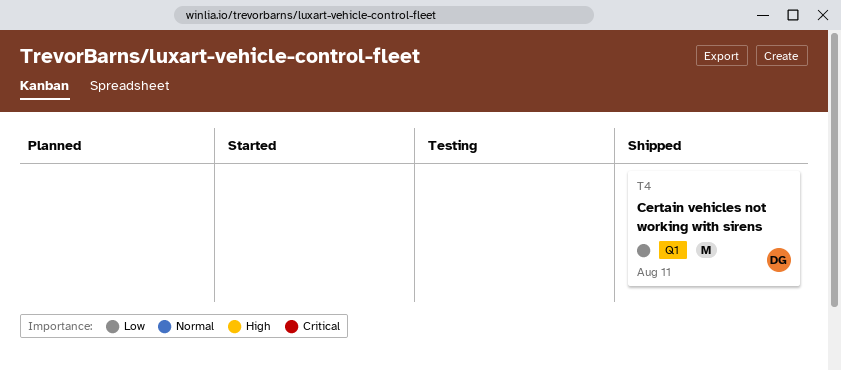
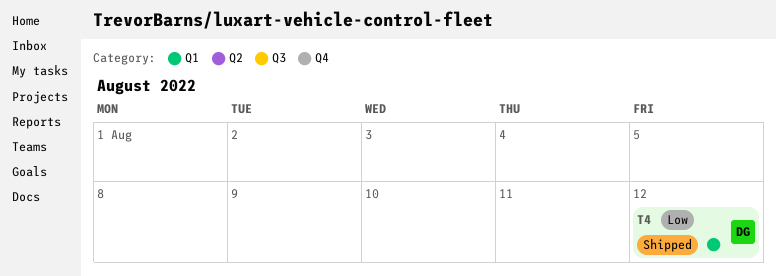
T4, due: Aug 11 -> Aug 12

